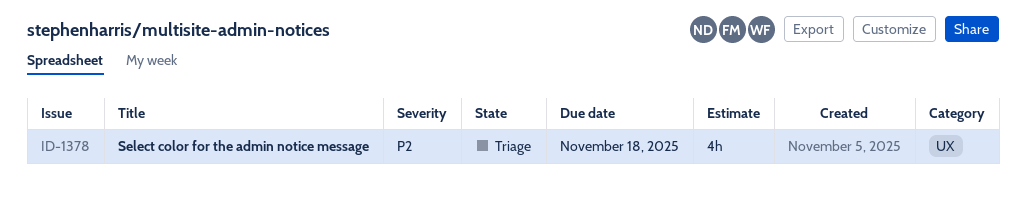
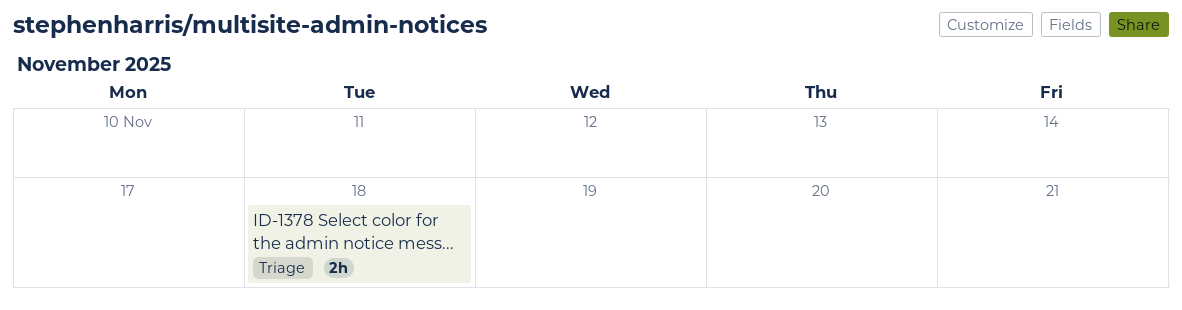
ID-1378, estimate: 4h -> 2h

